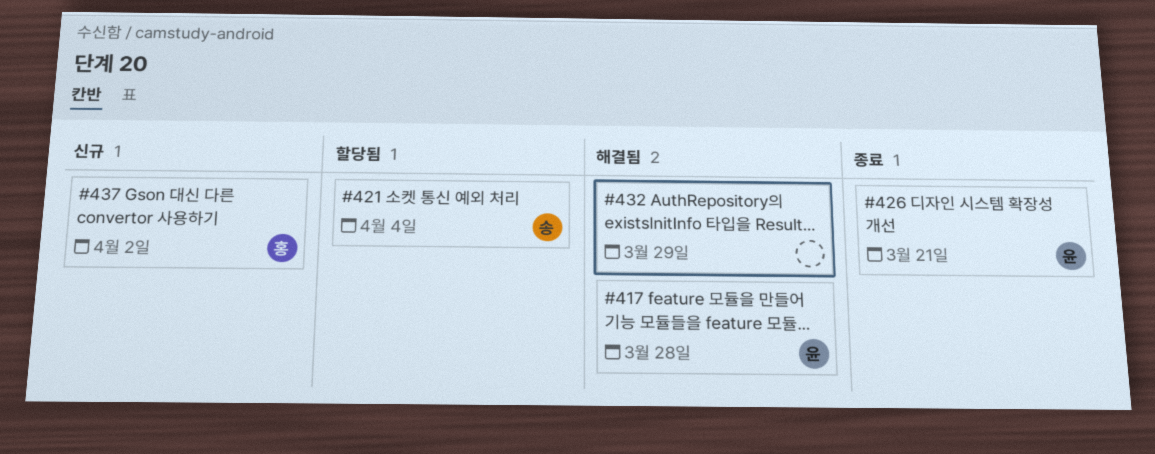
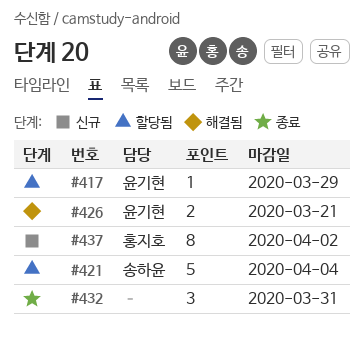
#417, status: 해결됨 -> 할당됨
#417, due: Mar 28 -> Mar 29
#426, status: 종료 -> 해결됨
#432, status: 해결됨 -> 종료
#432, due: Mar 29 -> Mar 31

